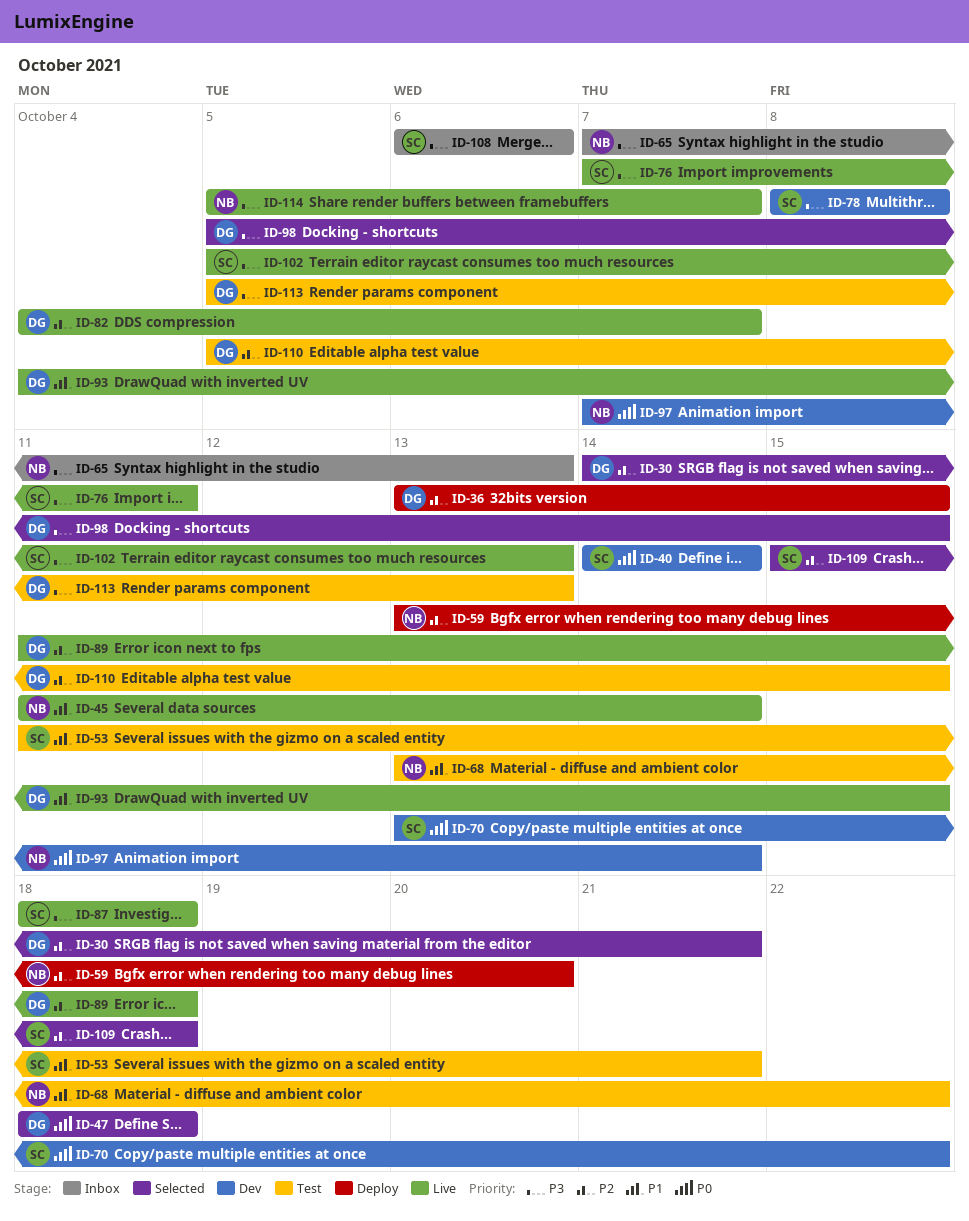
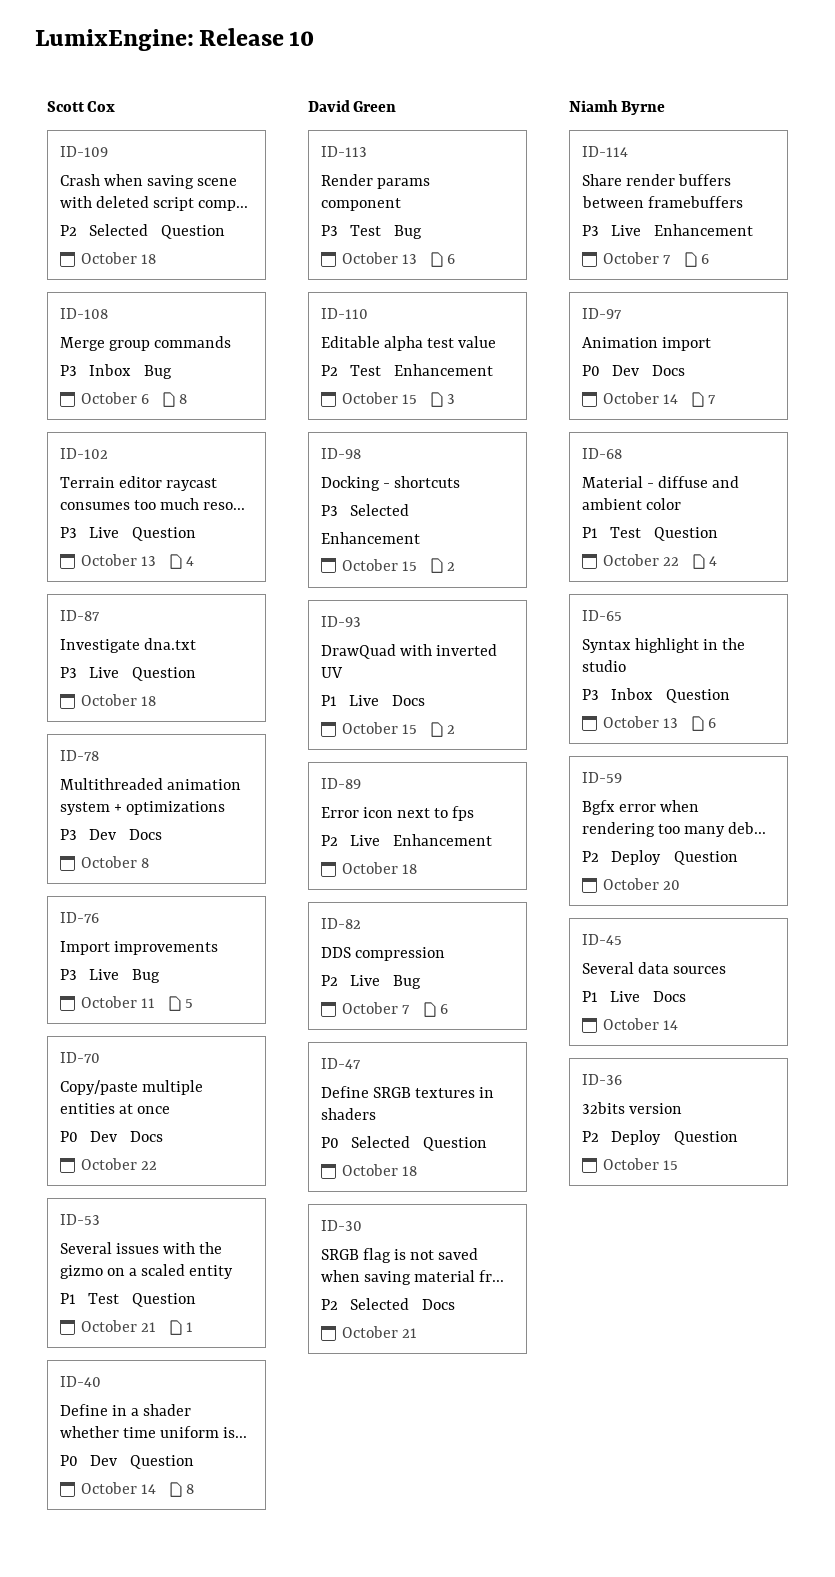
ID-36, owner: David Green -> Niamh Byrne

